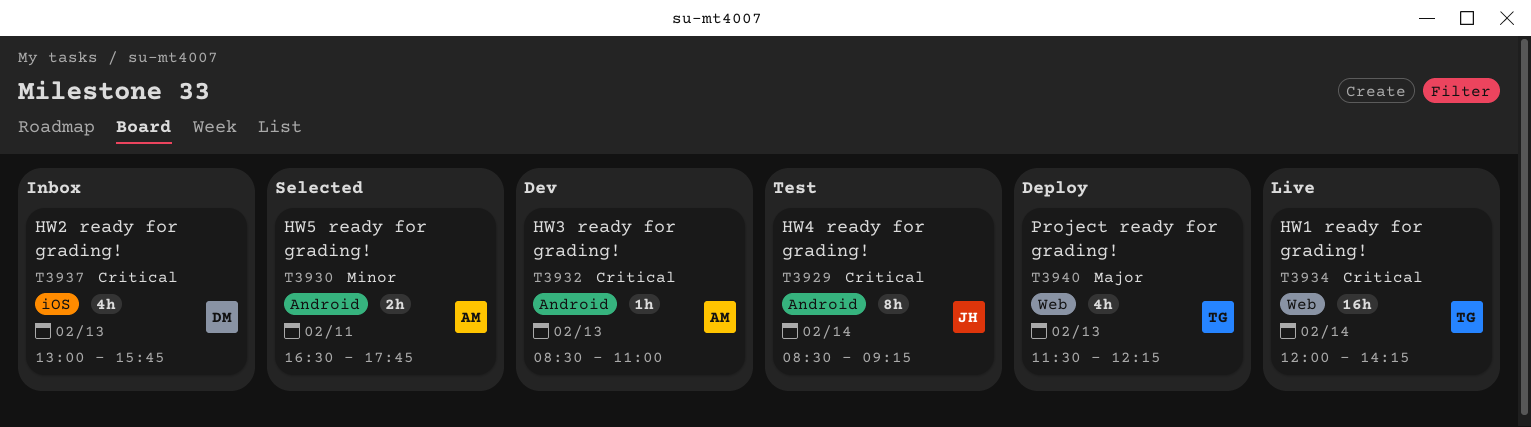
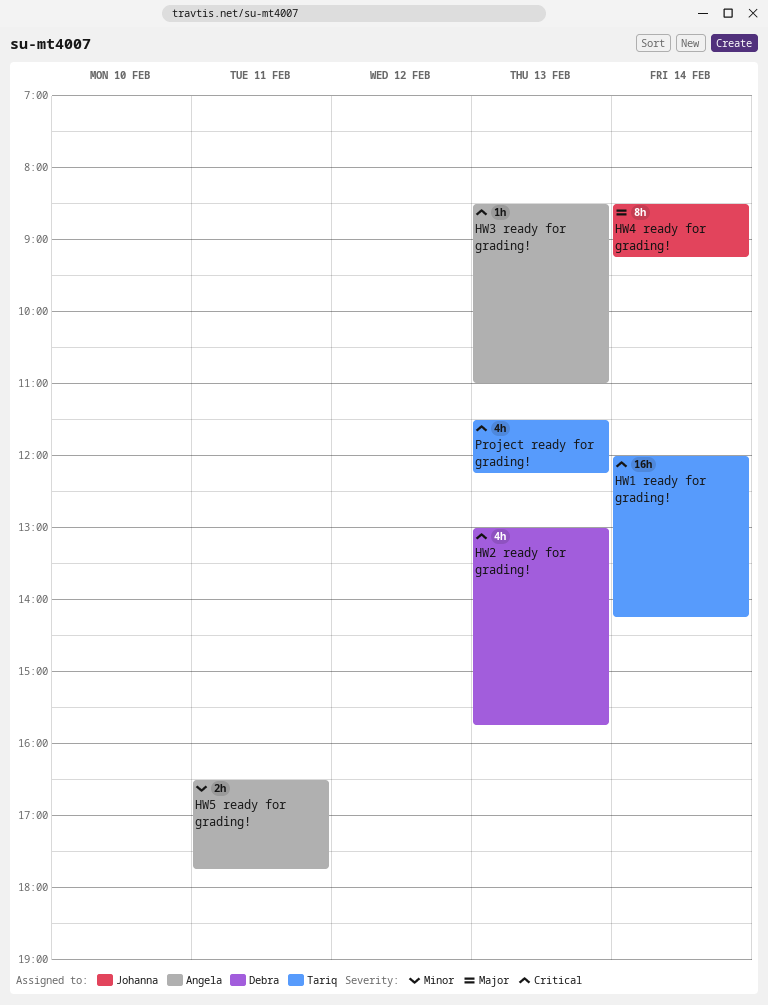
HW4 ready for grading!, priority: Critical -> Major
Project ready for grading!, priority: Major -> Critical

